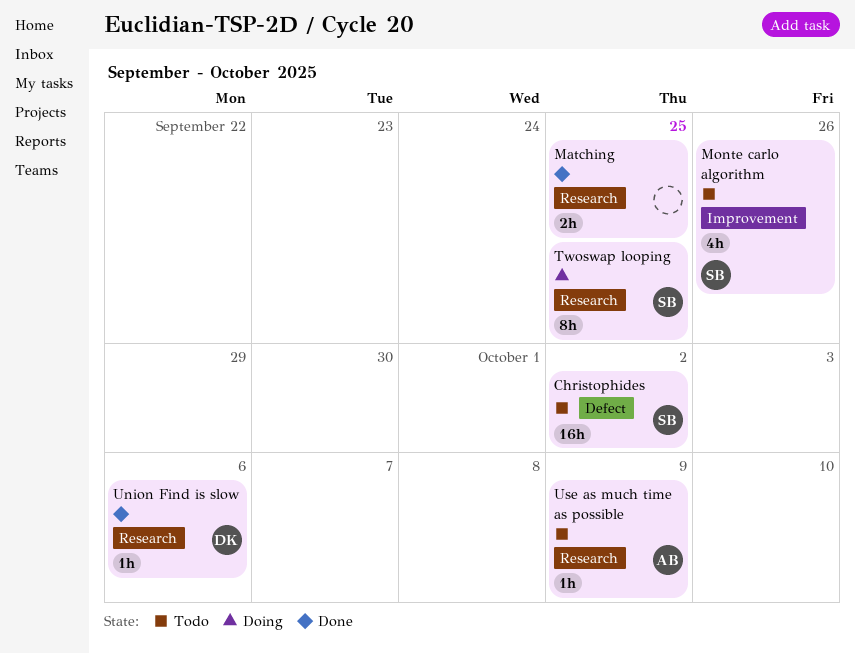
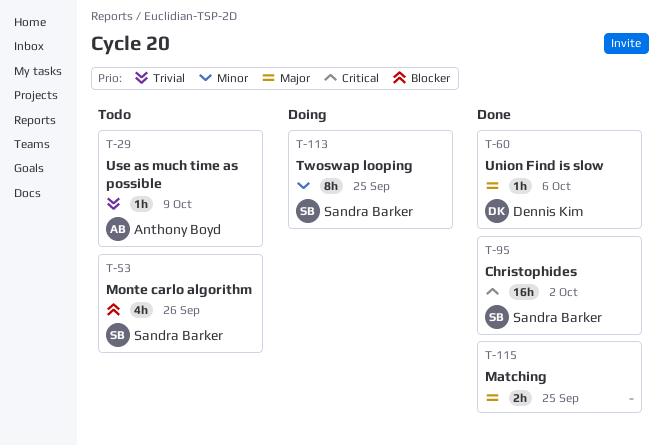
Christophides, status: Todo -> Done

